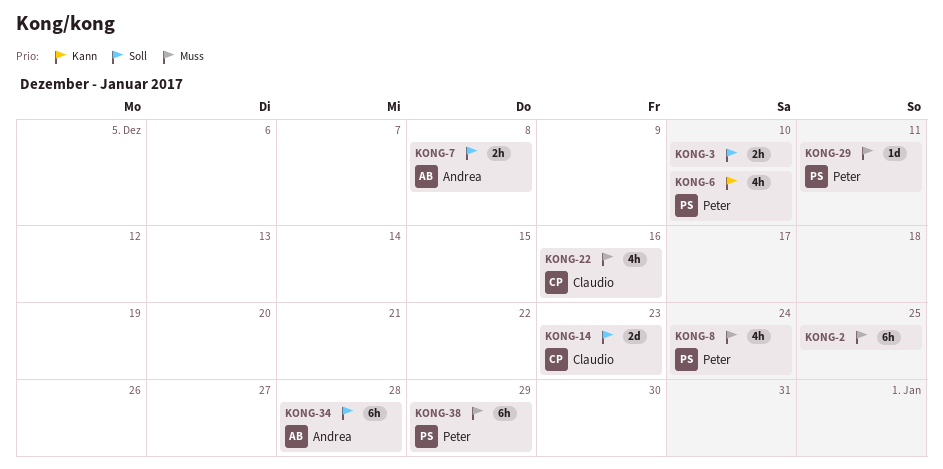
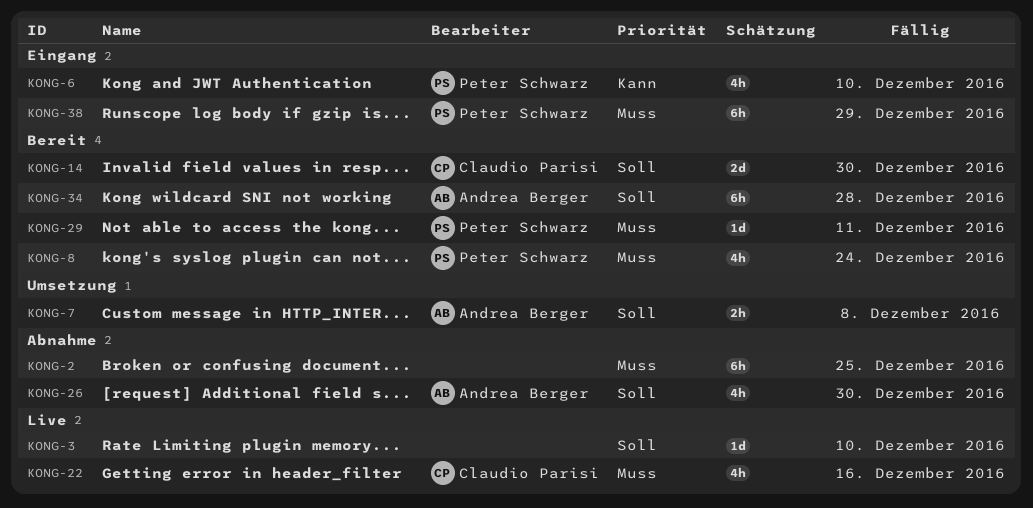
KONG-3, estimate: 2h -> 1d
KONG-14, due: Dec 23 -> Dec 30
KONG-26: none -> present

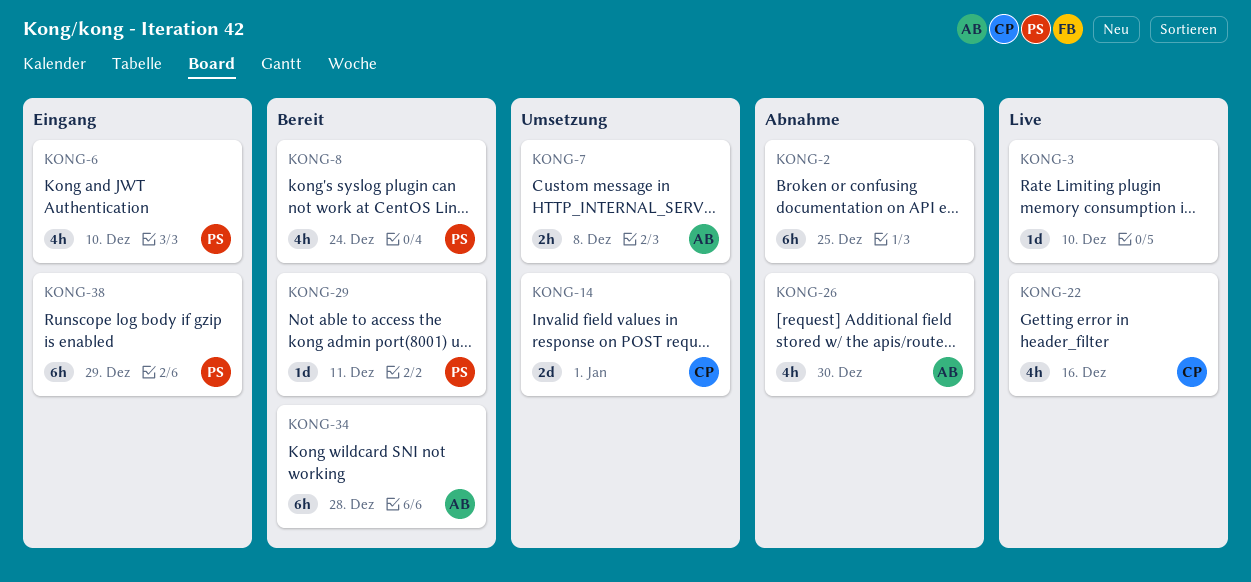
KONG-14, status: Bereit -> Umsetzung
KONG-14, due: Dec 30 -> Jan 1

